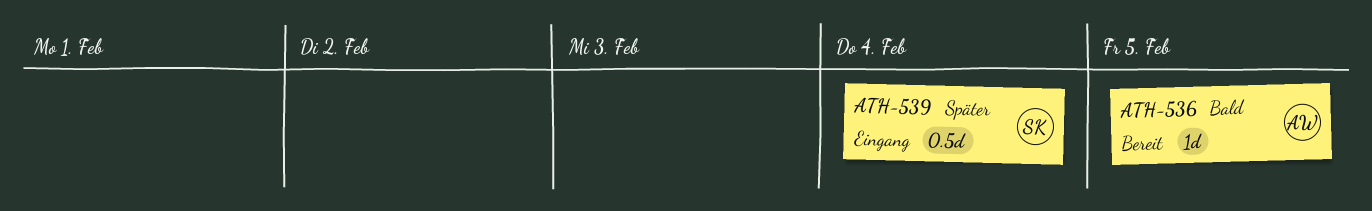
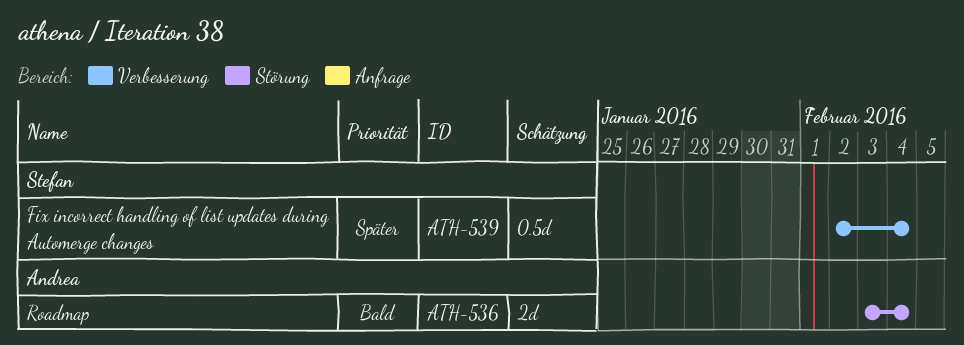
ATH-536, estimate: 1d -> 2d
ATH-536, due: Feb 5 -> Feb 4

